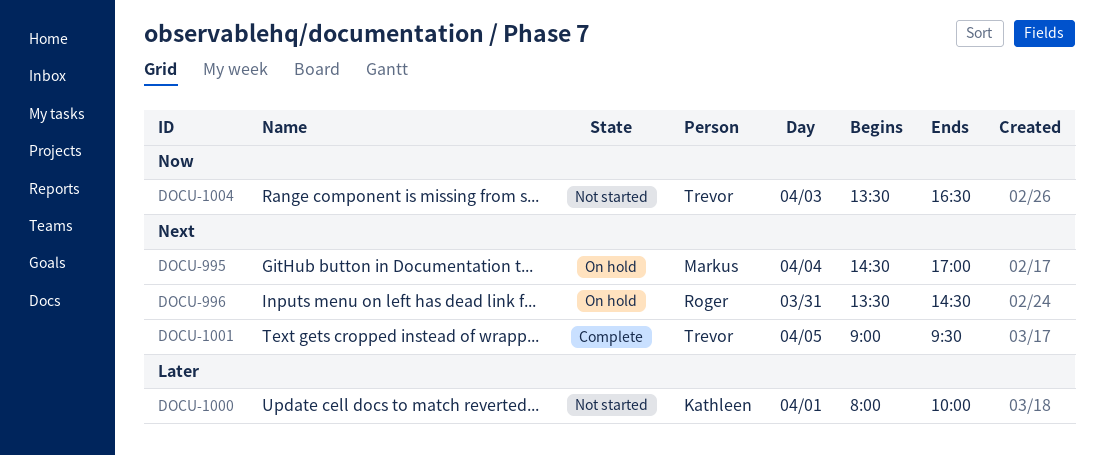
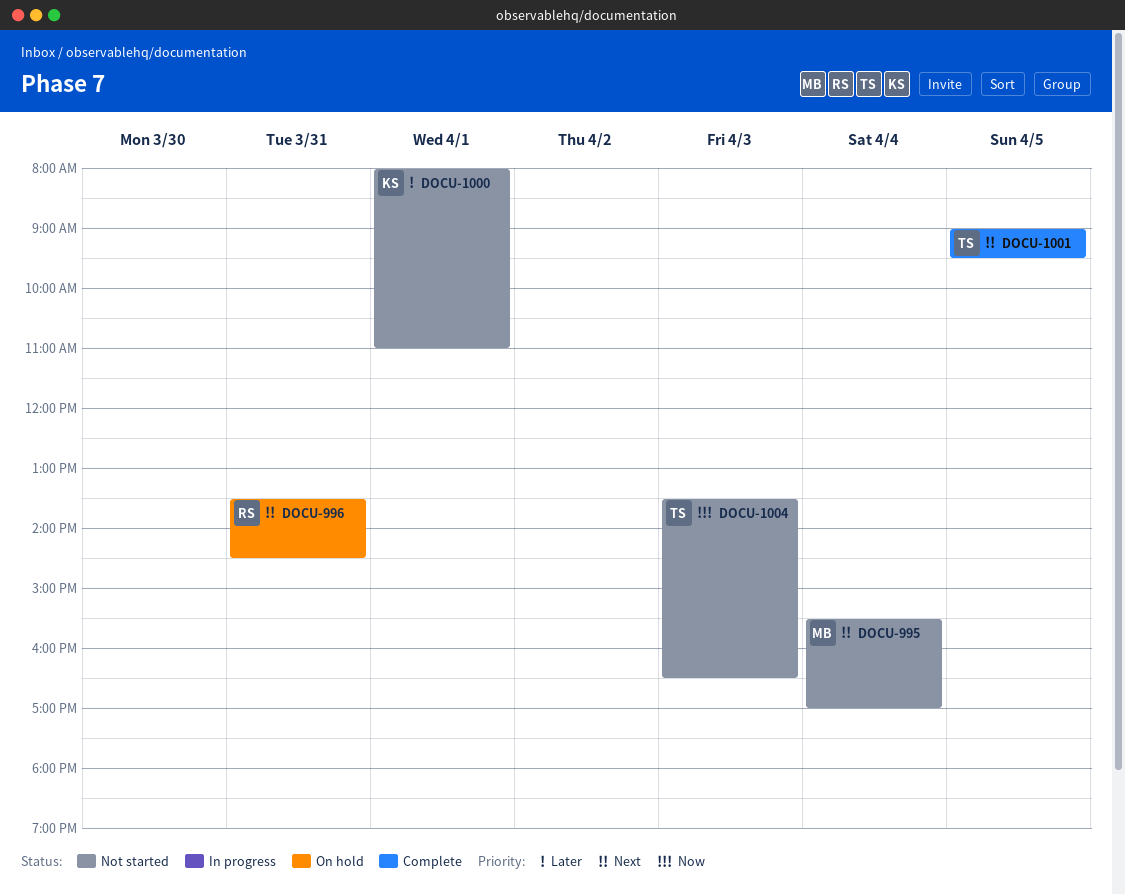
DOCU-995, status: On hold -> Not started
DOCU-995, begins: 14:30 -> 15:30
DOCU-1000, ends: 10:00 -> 11:00

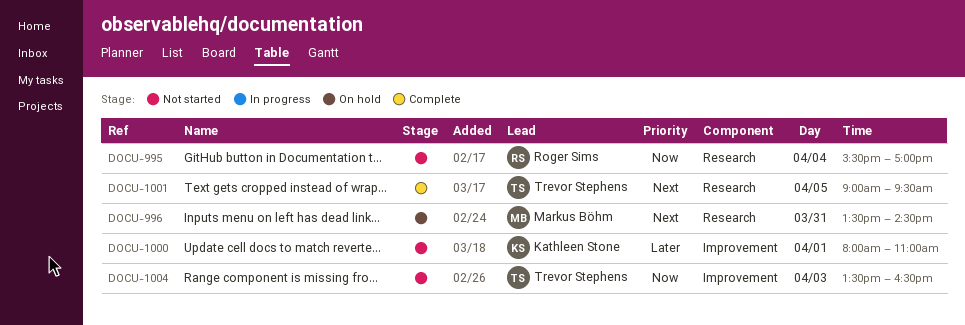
DOCU-995, owner: Markus Böhm -> Roger Sims
DOCU-995, priority: Next -> Now
DOCU-996, owner: Roger Sims -> Markus Böhm

